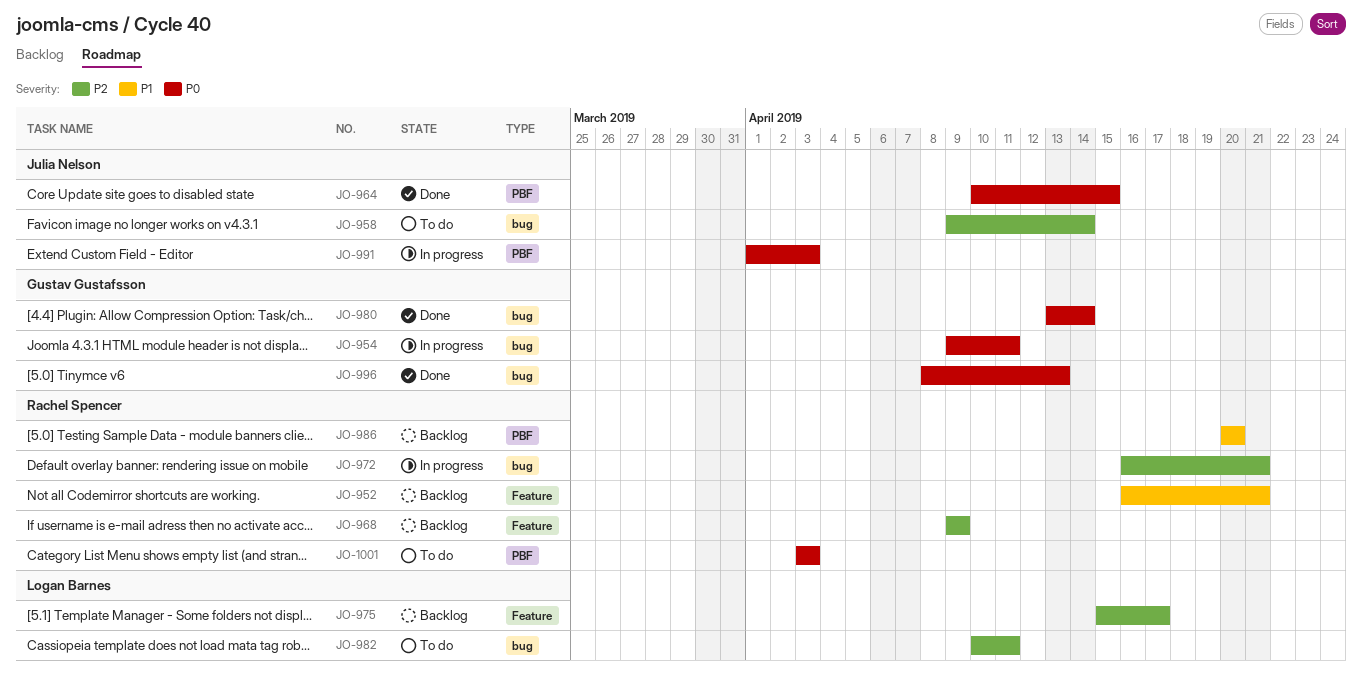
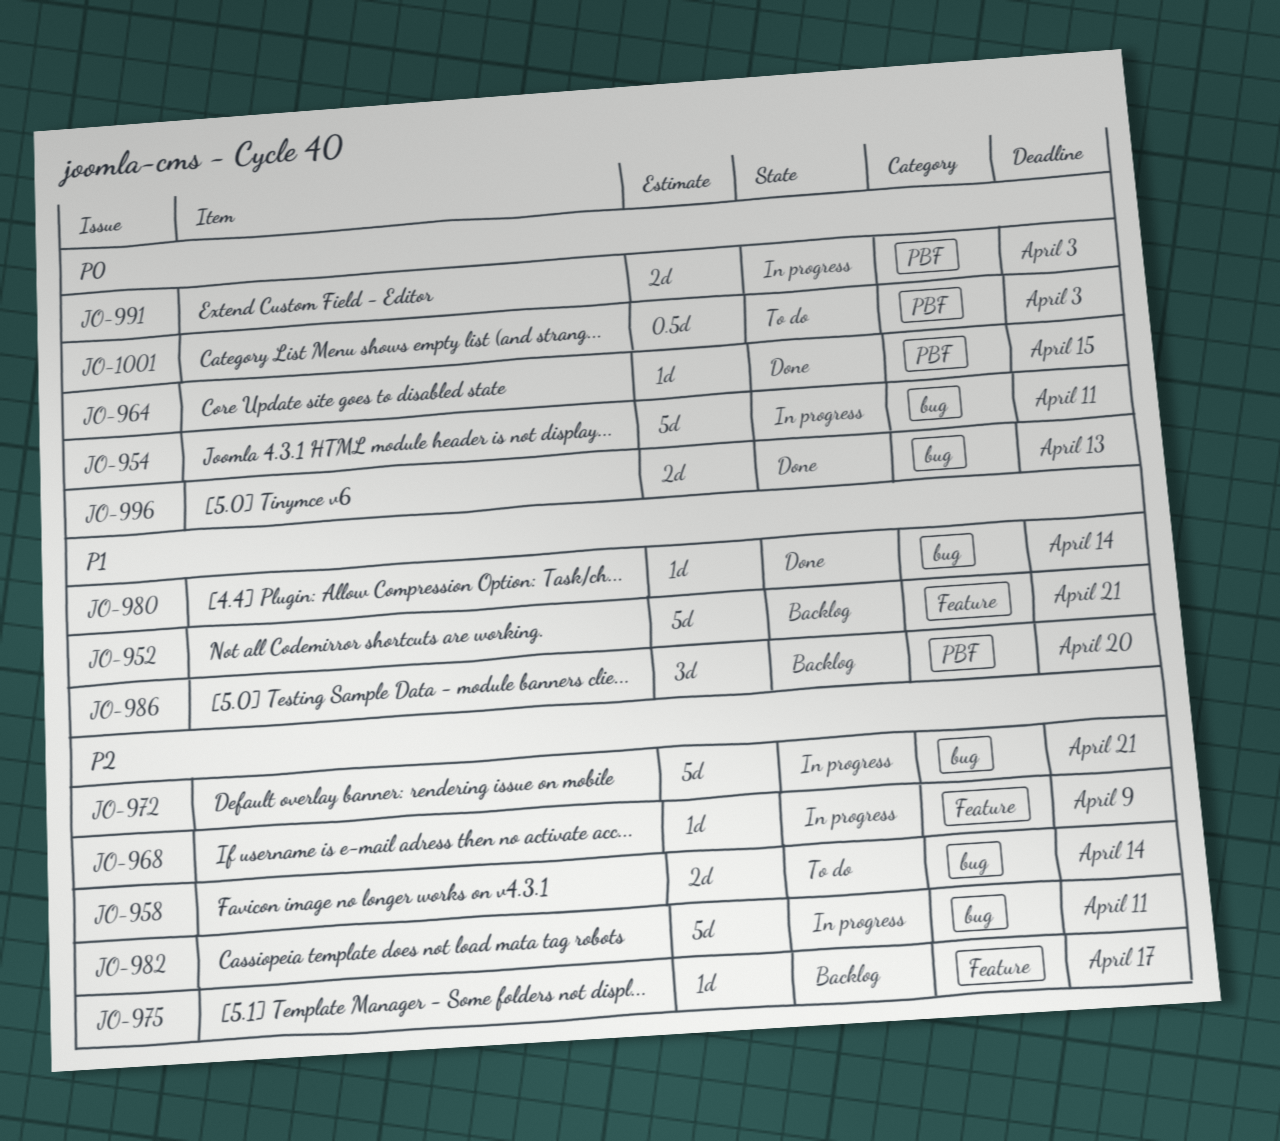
JO-968, status: Backlog -> In progress
JO-980, priority: P0 -> P1
JO-982, status: To do -> In progress

